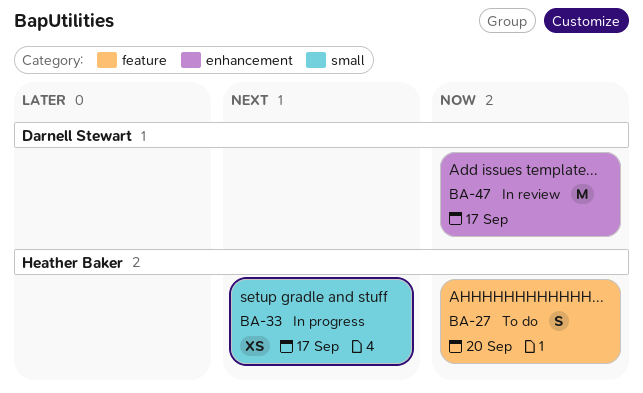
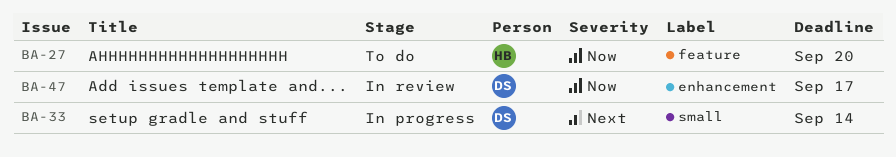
BA-33, owner: Heather Baker -> Darnell Stewart
BA-33, due: Sep 17 -> Sep 14

